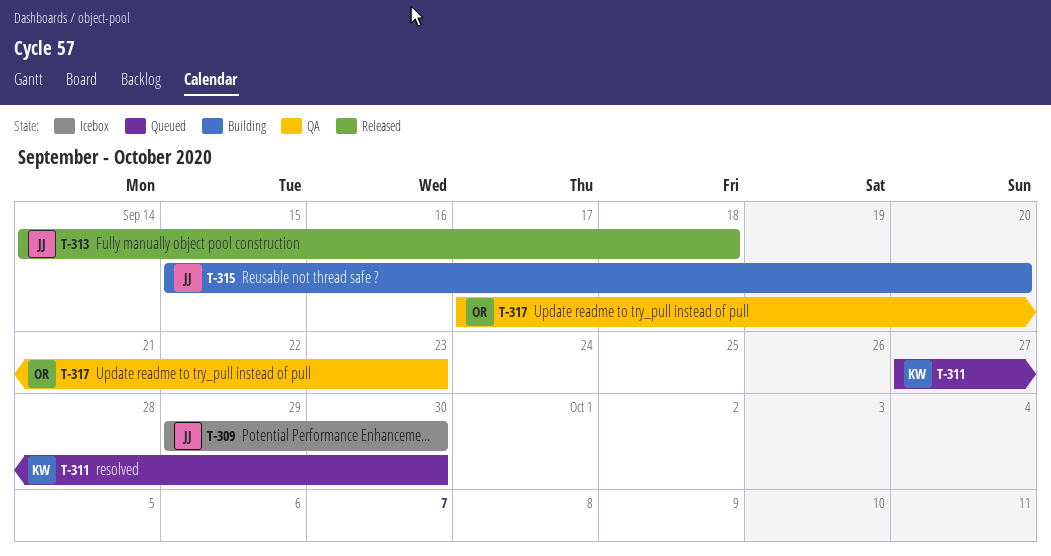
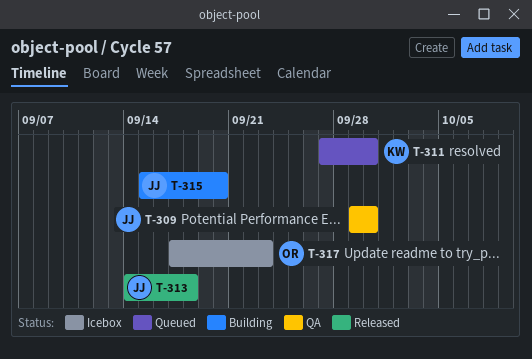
T-309, status: Icebox -> QA
T-317, status: QA -> Icebox

